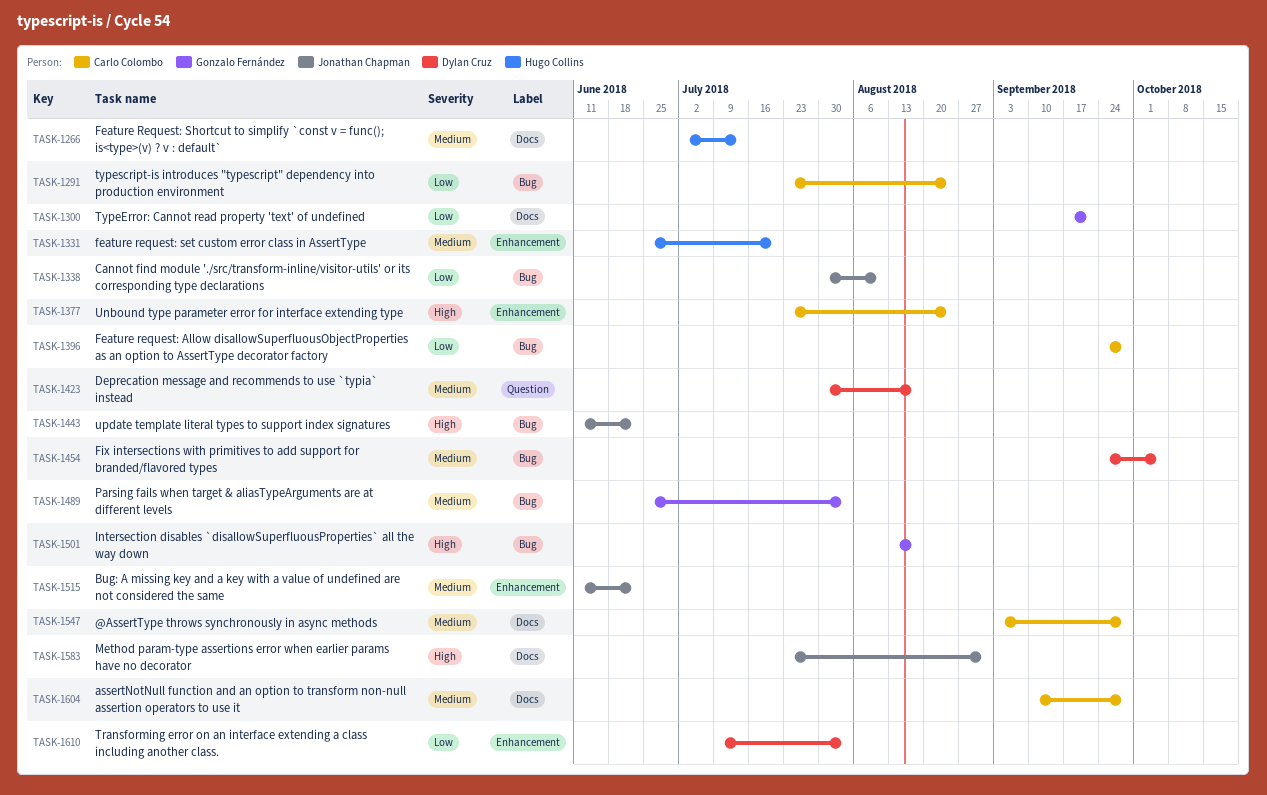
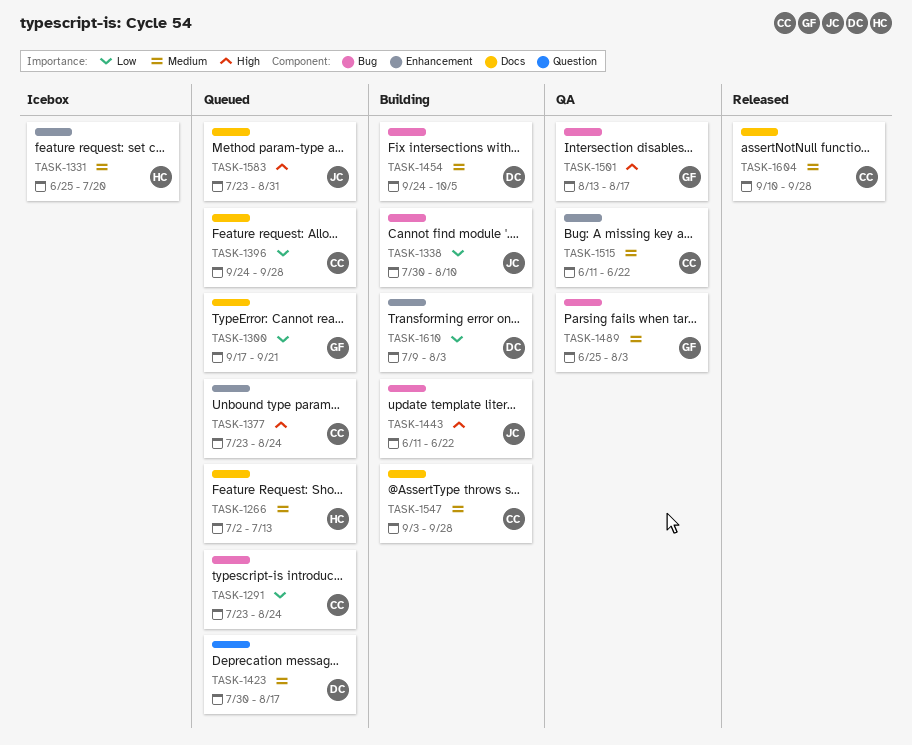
TASK-1396, label: Bug -> Docs
TASK-1515, owner: Jonathan Chapman -> Carlo Colombo

